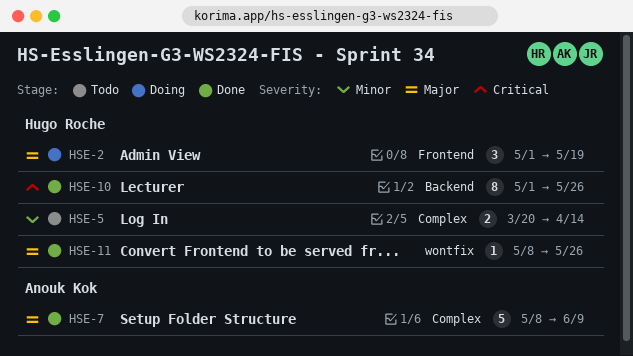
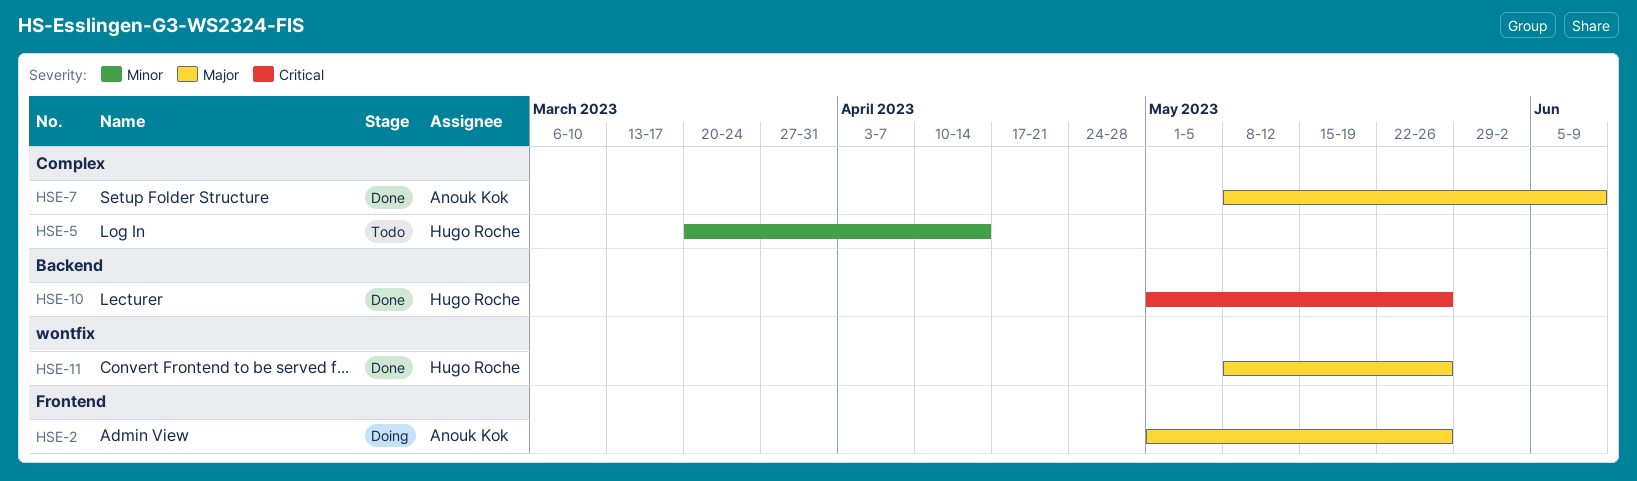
HSE-2, owner: Hugo Roche -> Anouk Kok
HSE-2, due: May 19 -> May 26

